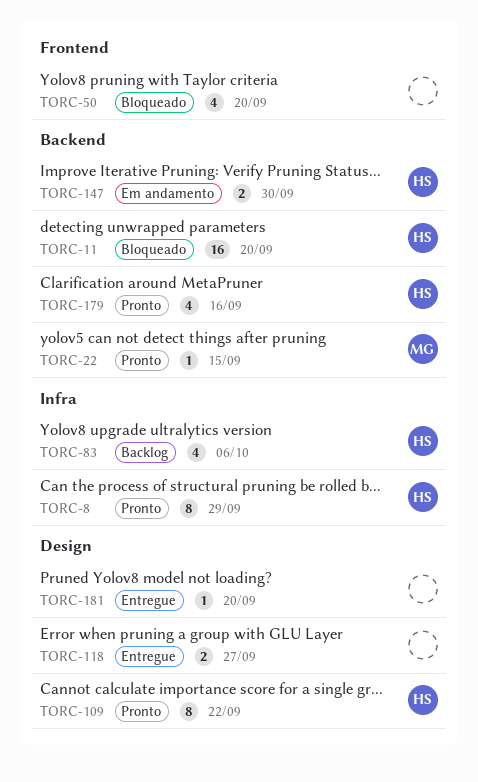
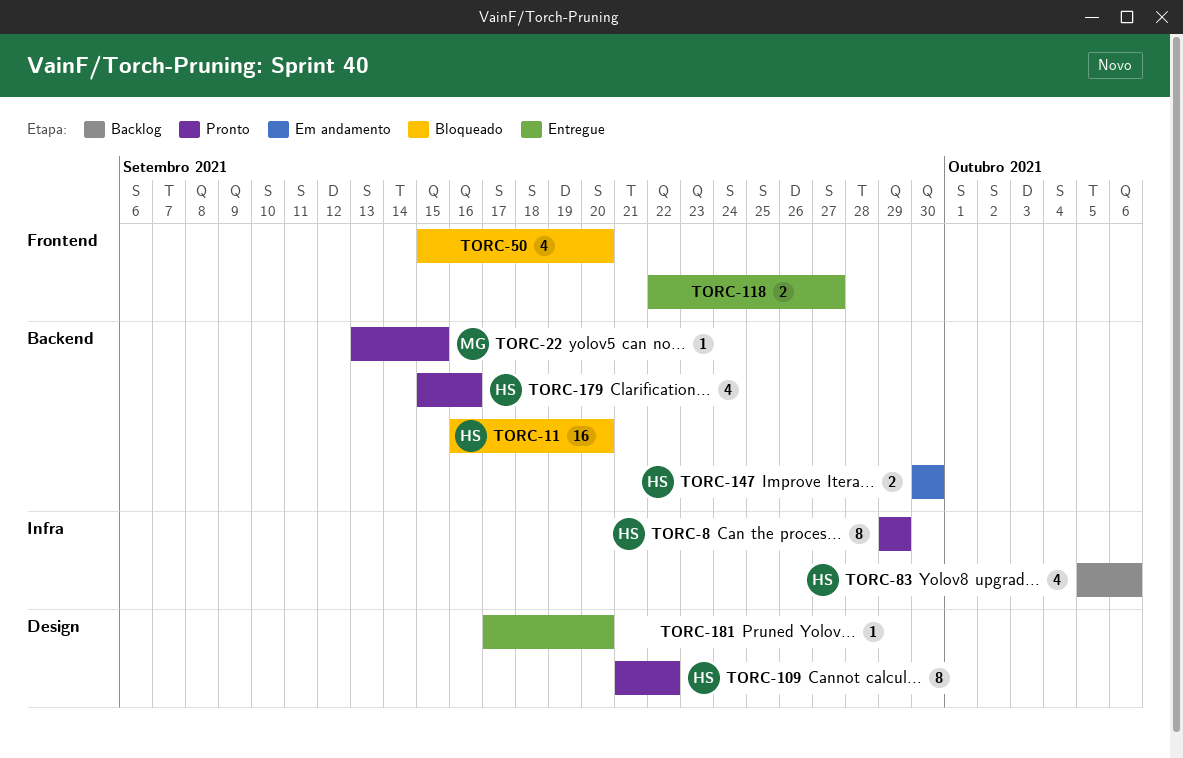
TORC-118, label: Design -> Frontend

